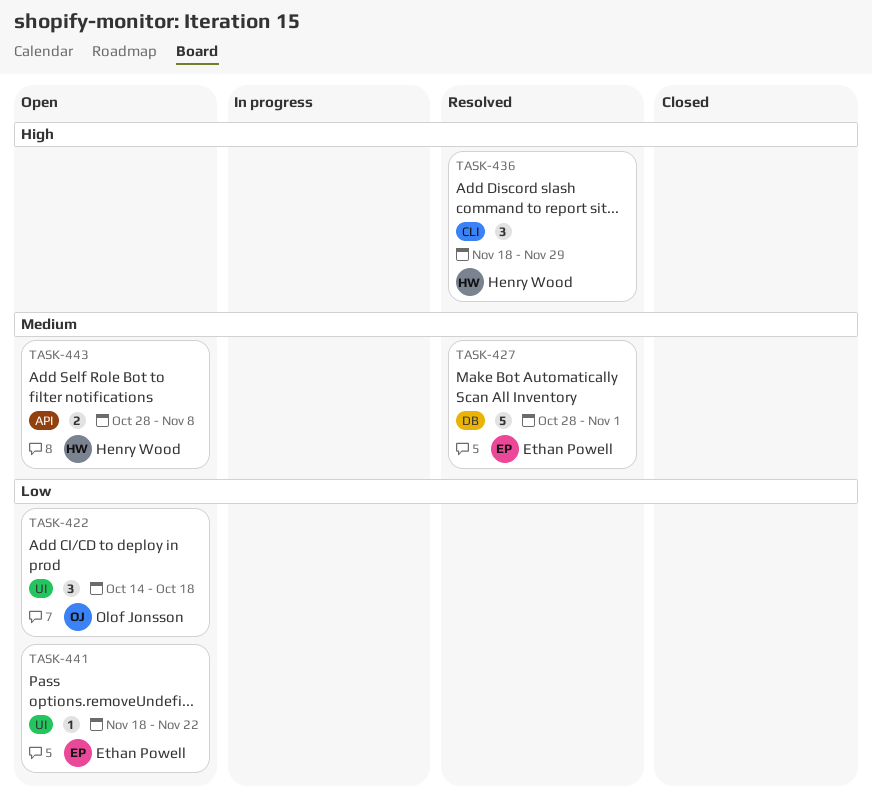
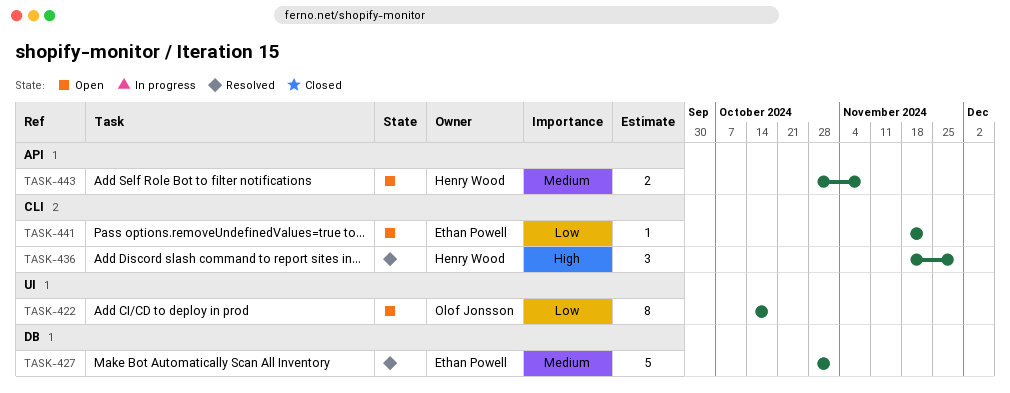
TASK-422, estimate: 3 -> 8
TASK-441, label: UI -> CLI

